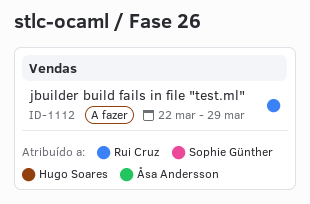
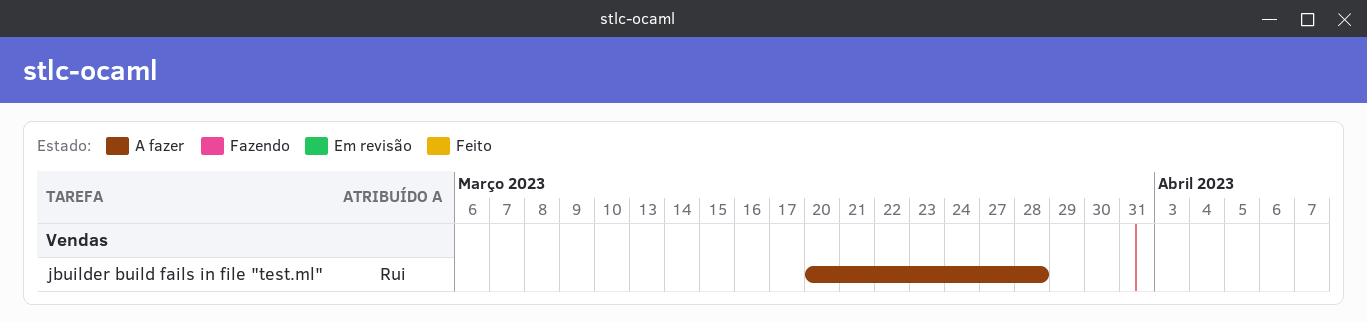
jbuilder build fails in file "test.ml", start: Mar 22 -> Mar 20
jbuilder build fails in file "test.ml", due: Mar 29 -> Mar 28

